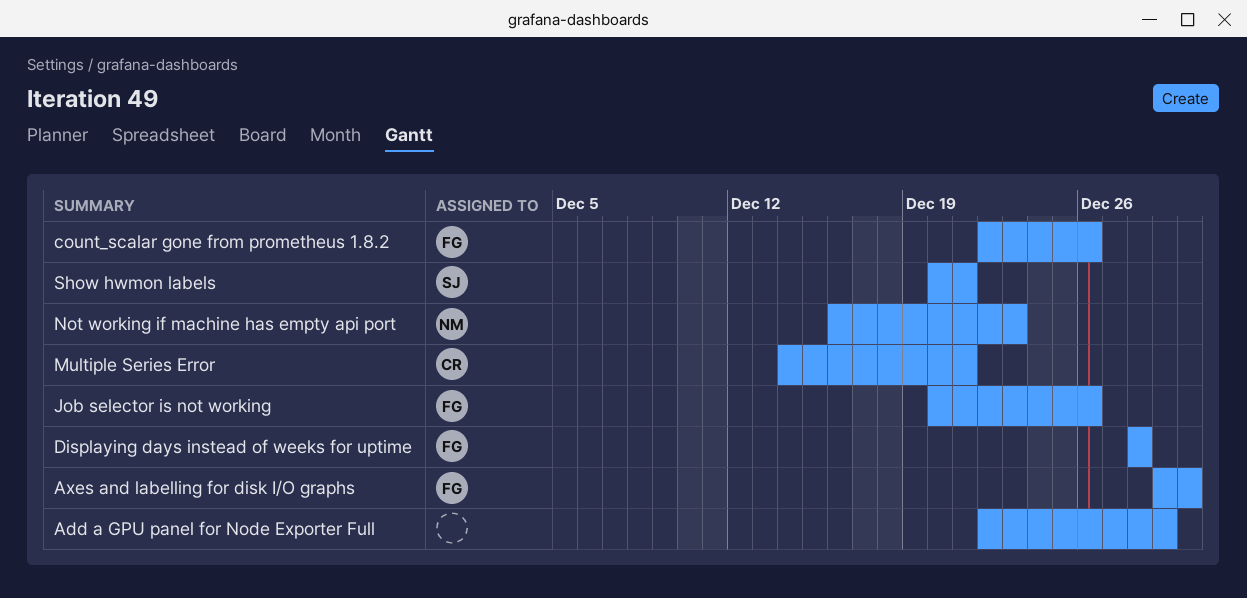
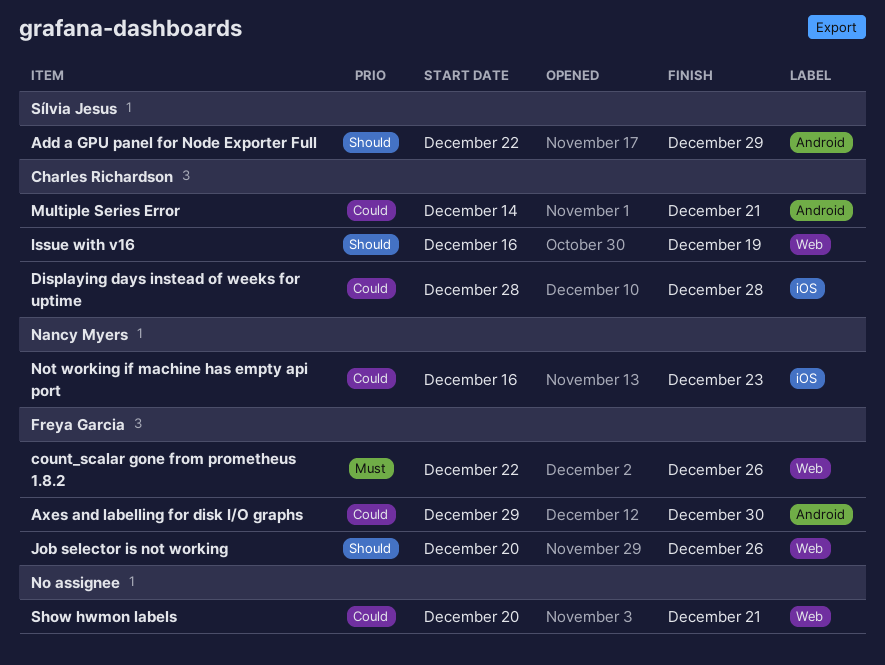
Add a GPU panel for Node Exporter Full, owner: none -> Sílvia Jesus
Displaying days instead of weeks for uptime, owner: Freya Garcia -> Charles Richardson
Issue with v16: none -> present
Show hwmon labels, owner: Sílvia Jesus -> none

